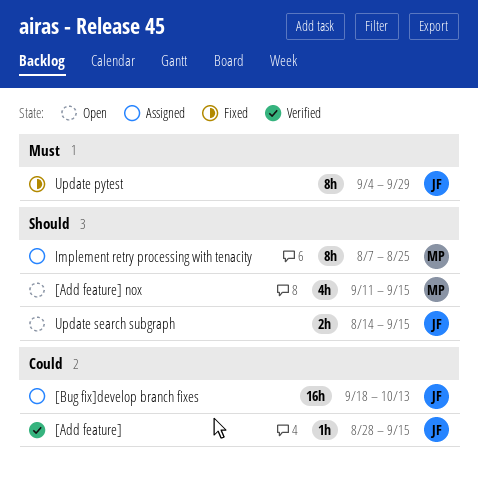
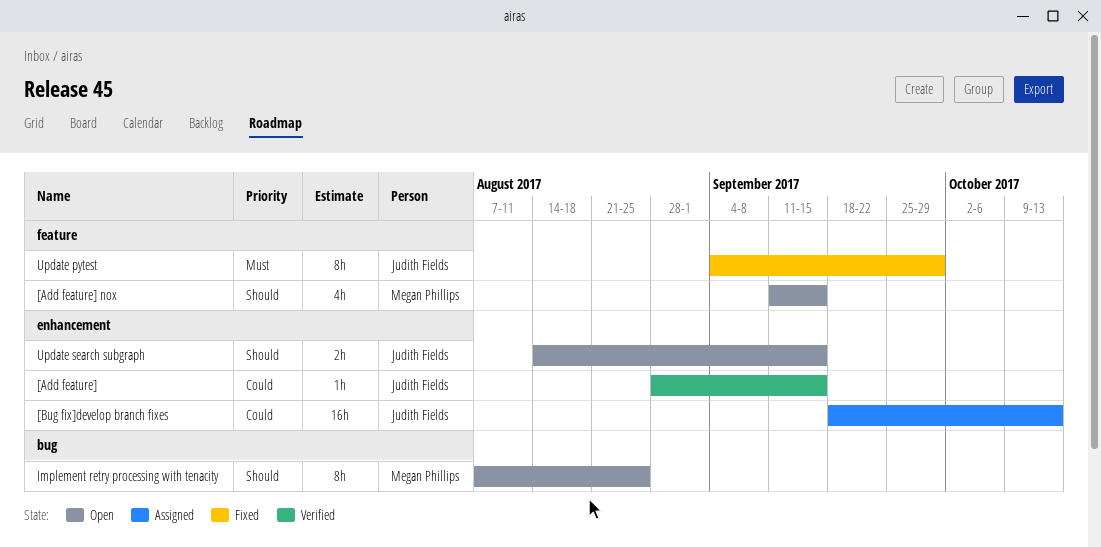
Implement retry processing with tenacity, status: Assigned -> Open

